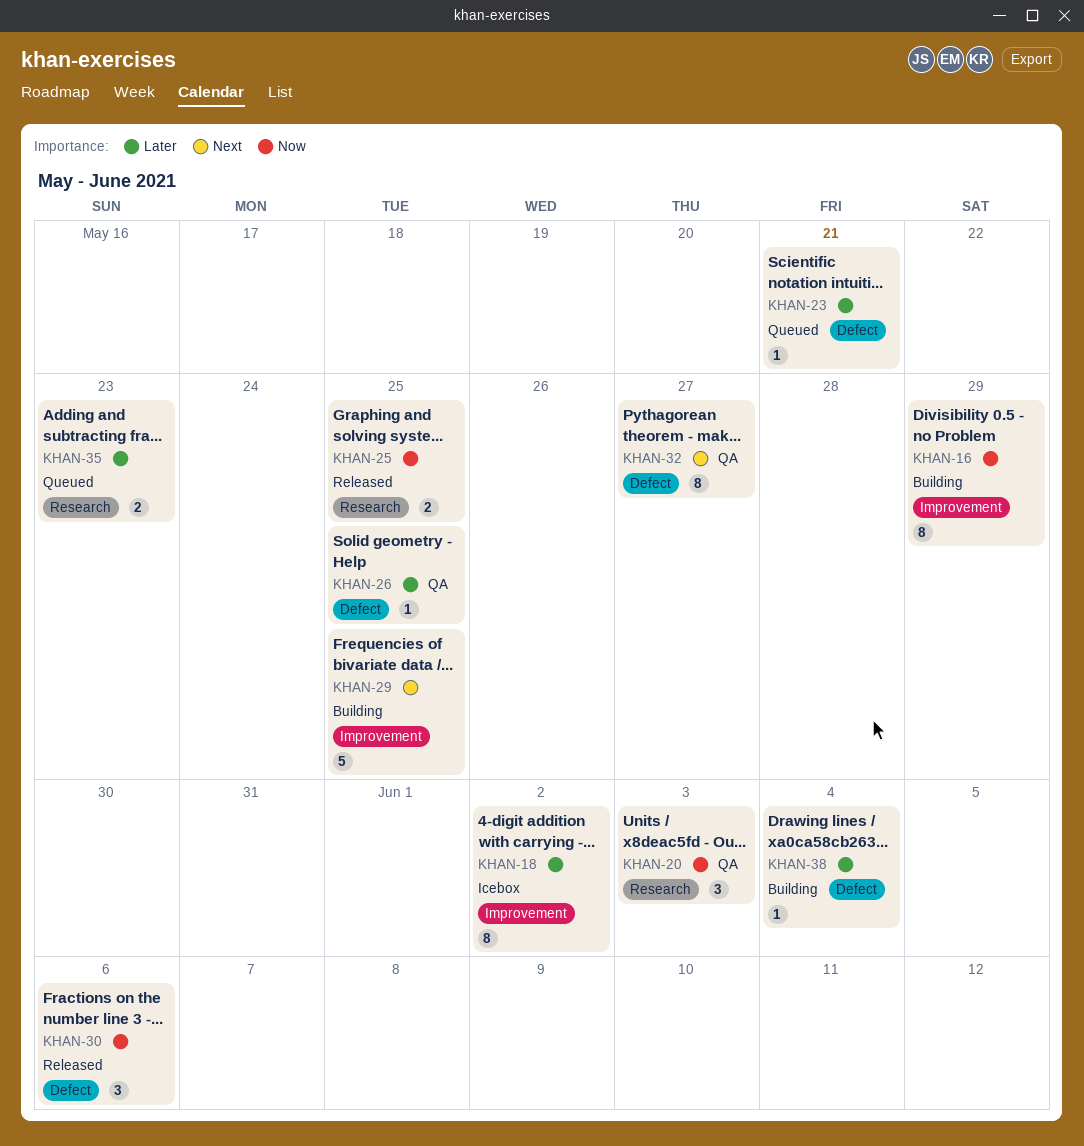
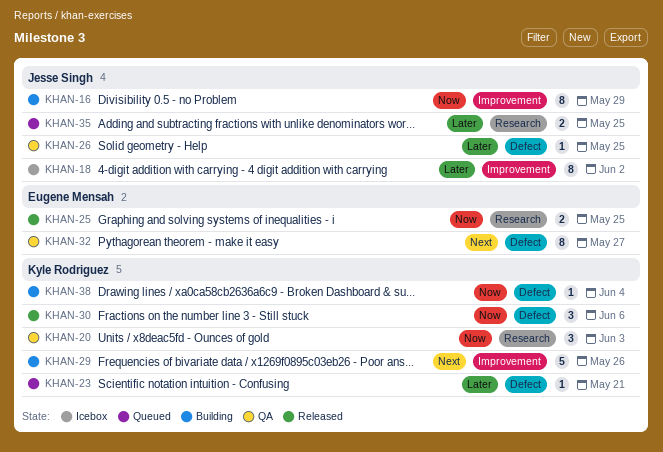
KHAN-29, due: May 25 -> May 26
KHAN-35, due: May 23 -> May 25
KHAN-38, priority: Later -> Now

